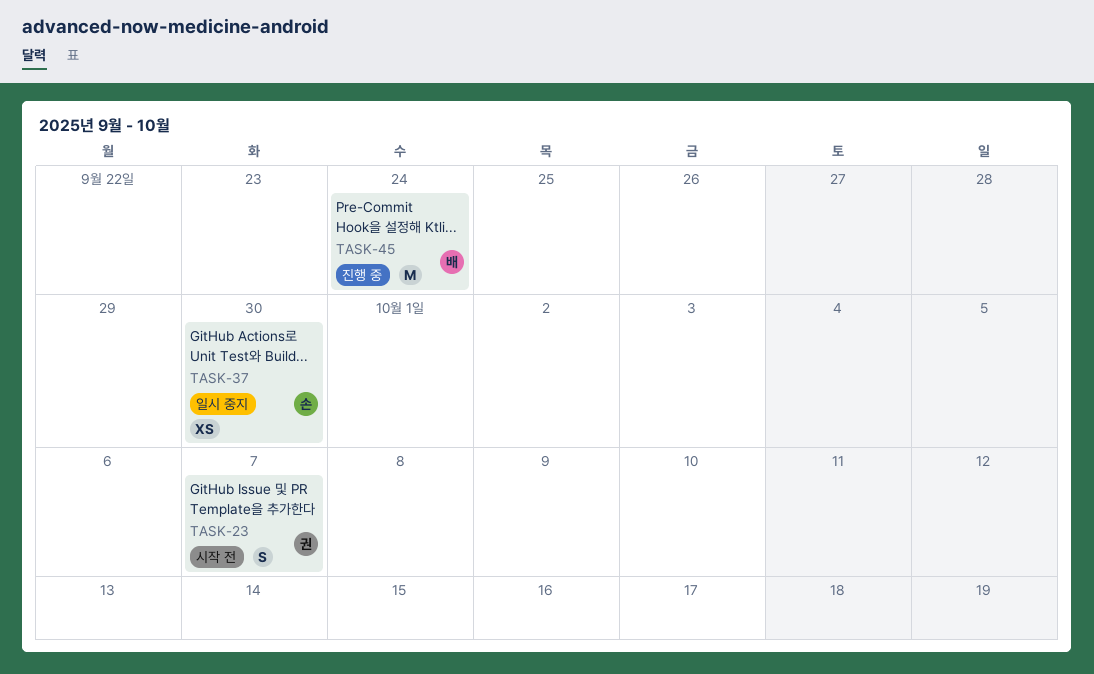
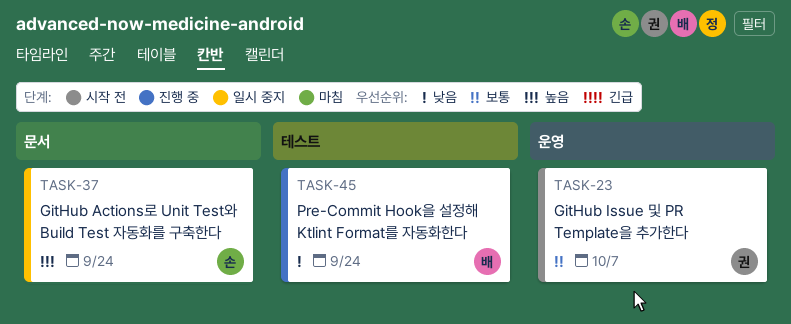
TASK-37, due: Sep 30 -> Sep 24

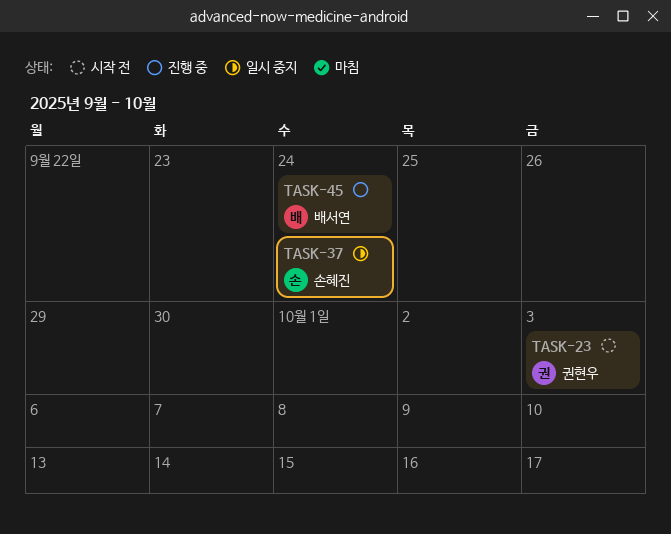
TASK-23, due: Oct 7 -> Oct 3

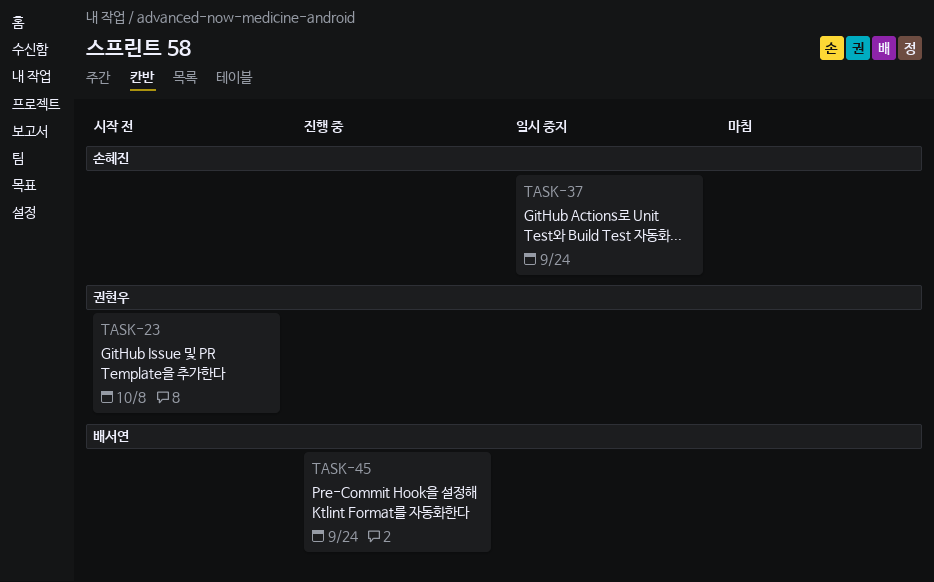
TASK-23, due: Oct 3 -> Oct 8

